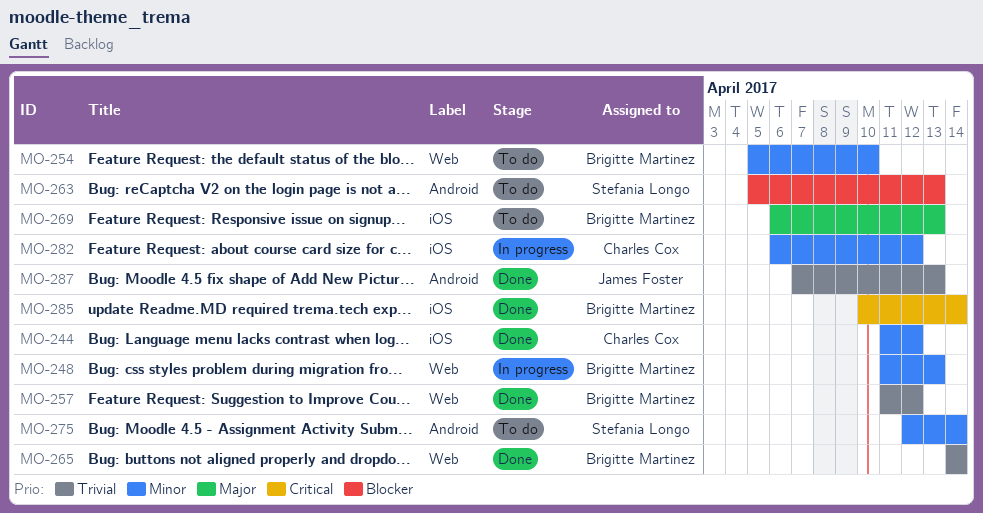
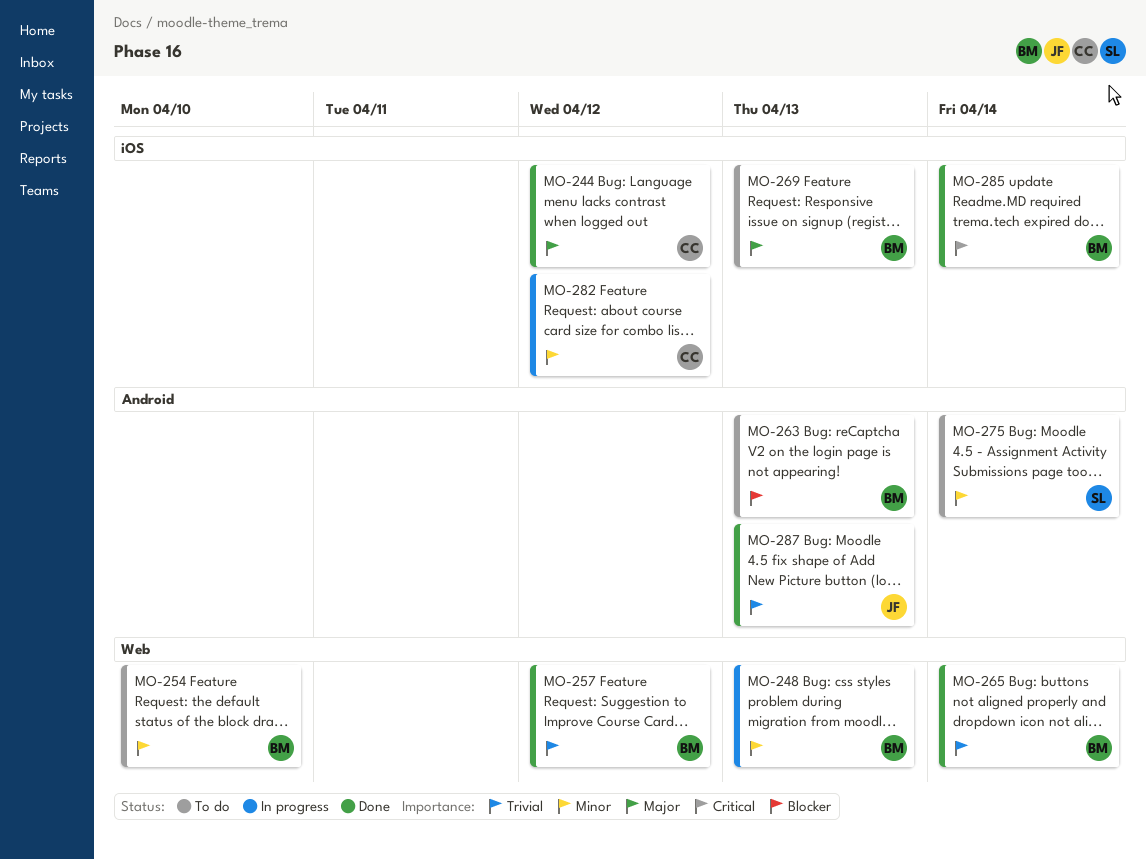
MO-244, priority: Minor -> Major
MO-263, owner: Stefania Longo -> Brigitte Martinez

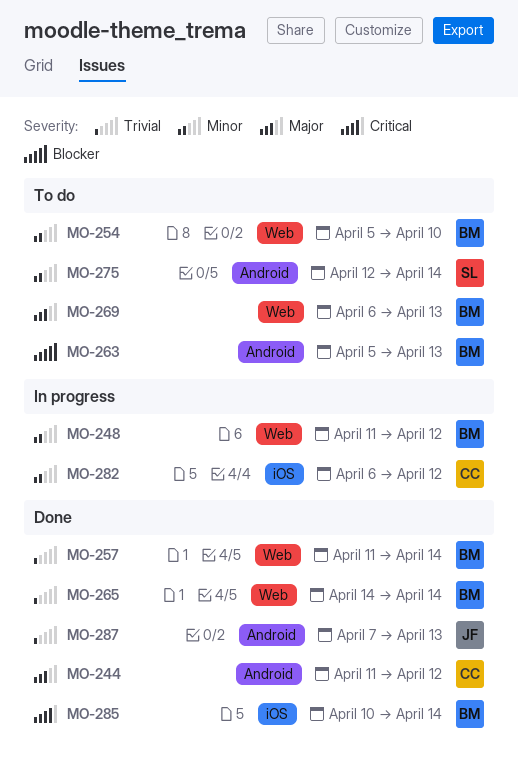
MO-244, label: iOS -> Android
MO-248, due: Apr 13 -> Apr 12
MO-257, due: Apr 12 -> Apr 14
MO-269, label: iOS -> Web

